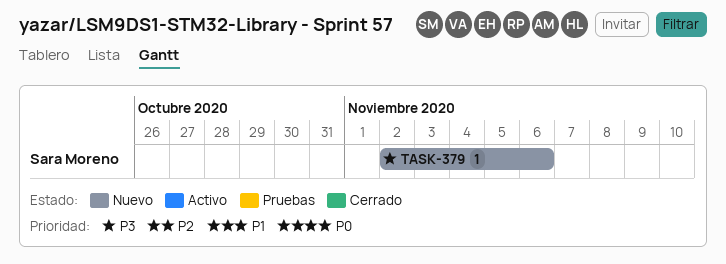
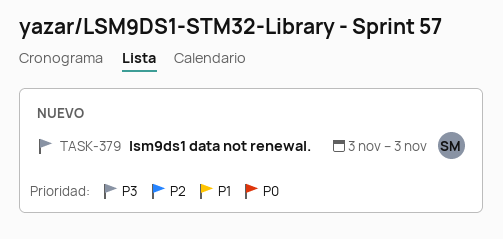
TASK-379, start: Nov 2 -> Nov 3
TASK-379, due: Nov 6 -> Nov 3

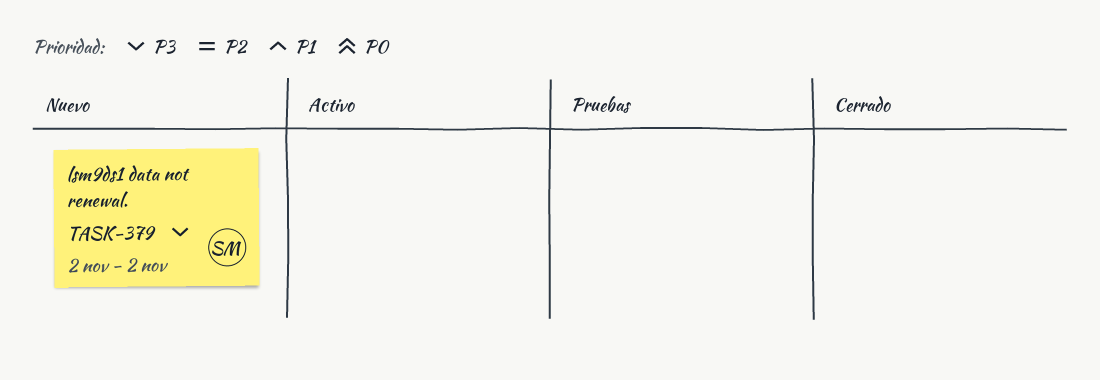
TASK-379, start: Nov 3 -> Nov 2
TASK-379, due: Nov 3 -> Nov 2

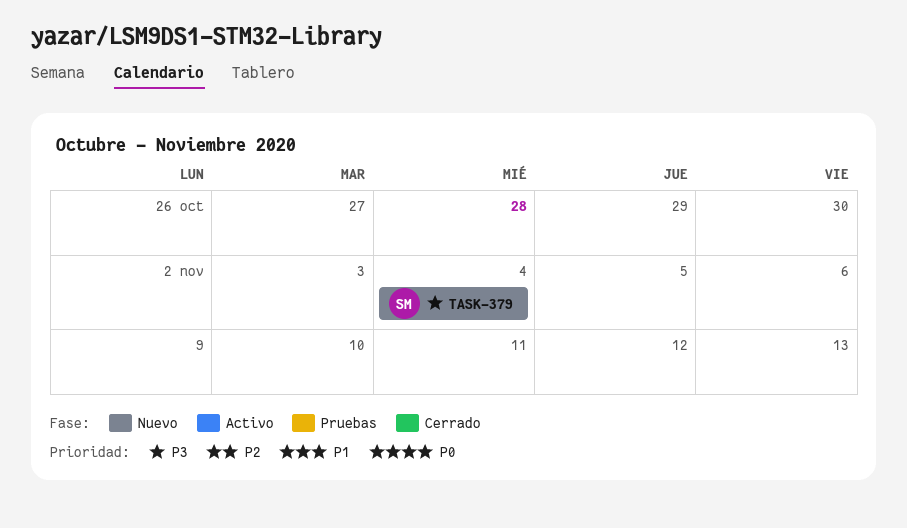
TASK-379, start: Nov 2 -> Nov 4
TASK-379, due: Nov 2 -> Nov 4

